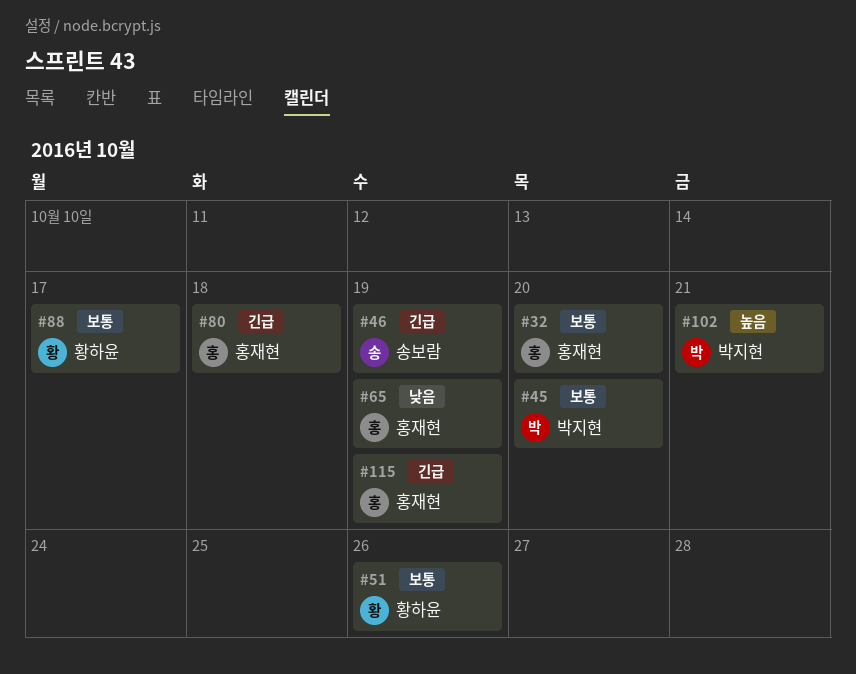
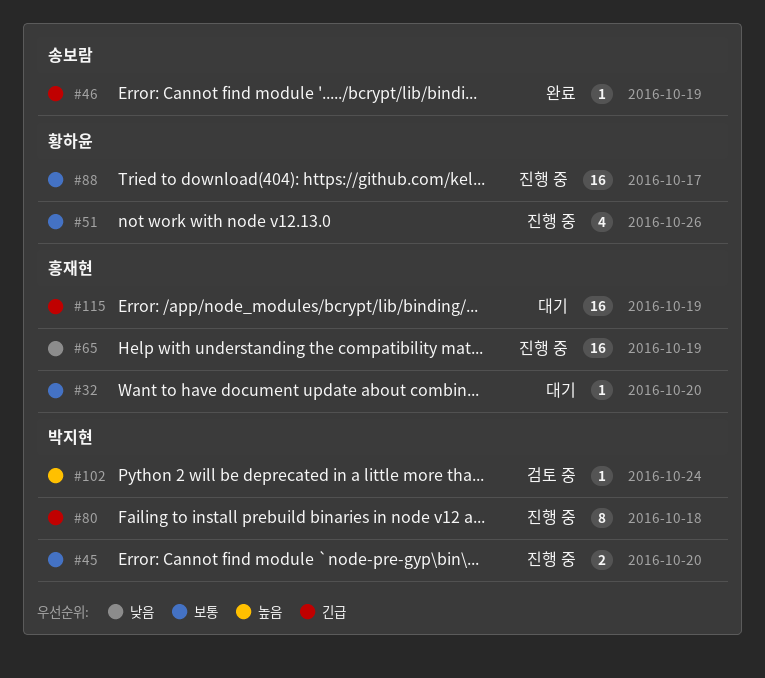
#80, owner: 홍재현 -> 박지현
#102, due: Oct 21 -> Oct 24

